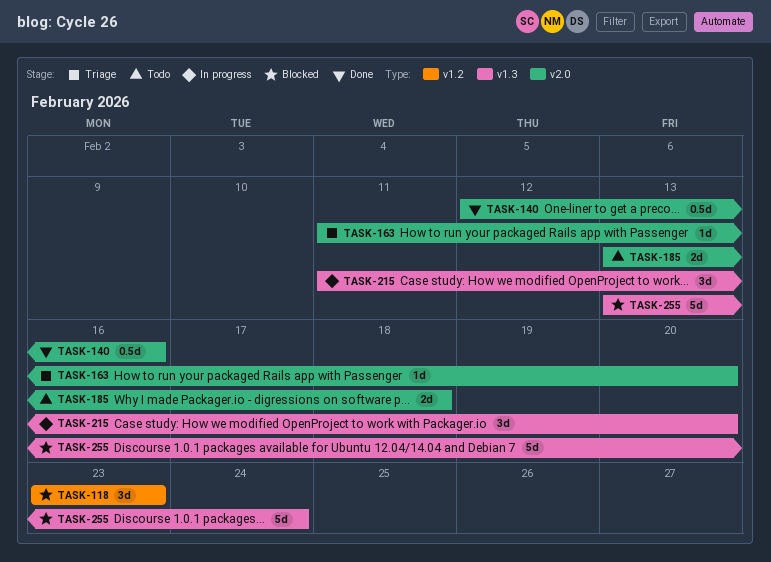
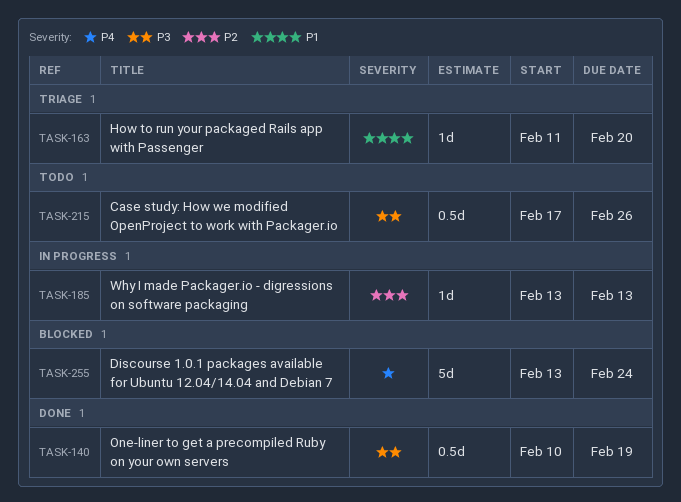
TASK-118: present -> none
TASK-140, start: Feb 12 -> Feb 10
TASK-140, due: Feb 16 -> Feb 19
TASK-185, status: Todo -> In progress
TASK-185, estimate: 2d -> 1d
TASK-185, due: Feb 18 -> Feb 13
TASK-215, status: In progress -> Todo
TASK-215, estimate: 3d -> 0.5d
TASK-215, start: Feb 11 -> Feb 17
TASK-215, due: Feb 20 -> Feb 26

